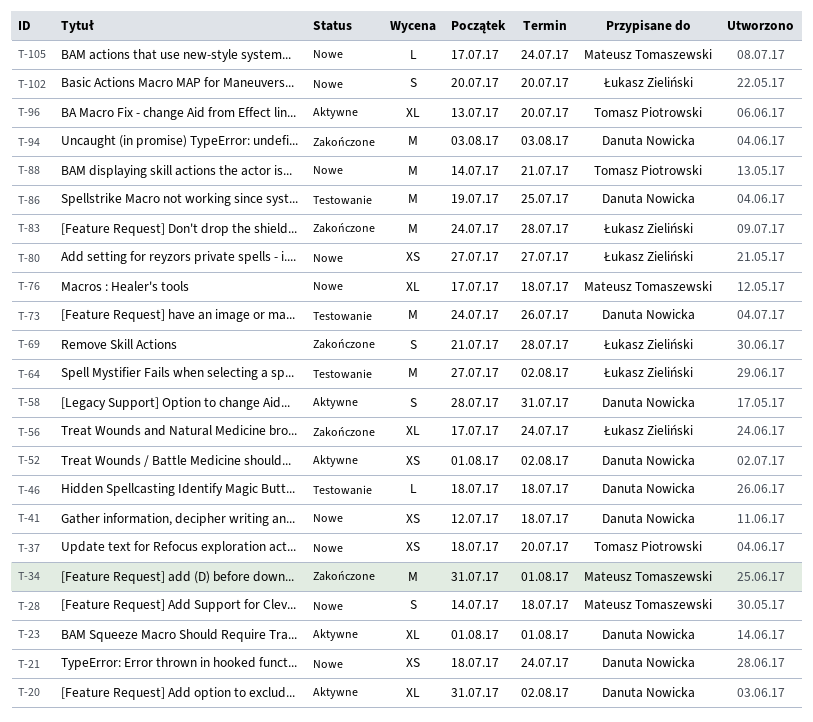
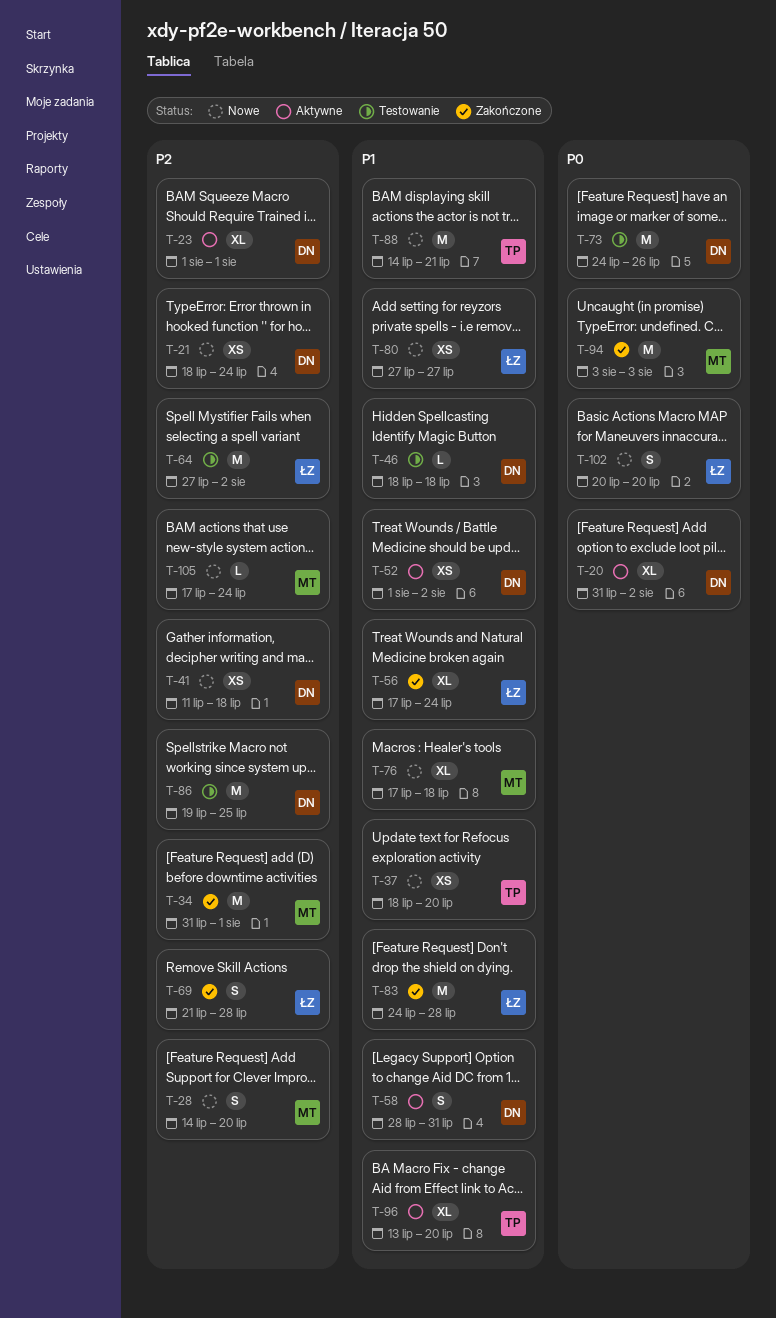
T-28, due: Jul 18 -> Jul 20
T-41, start: Jul 12 -> Jul 11
T-94, owner: Danuta Nowicka -> Mateusz Tomaszewski

